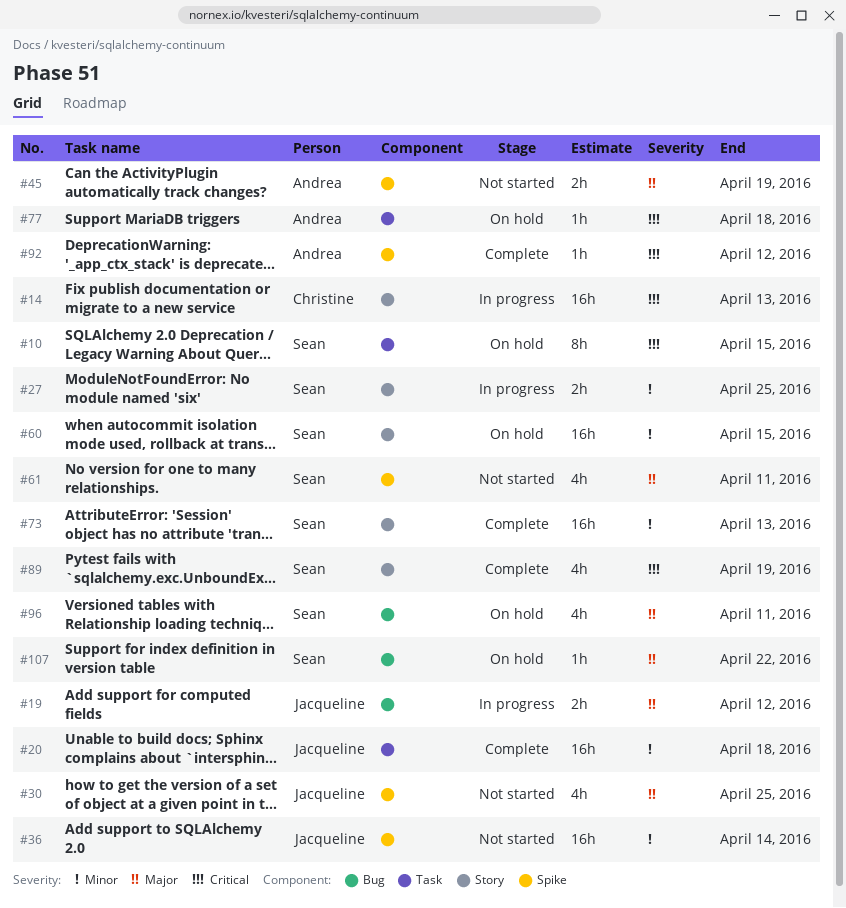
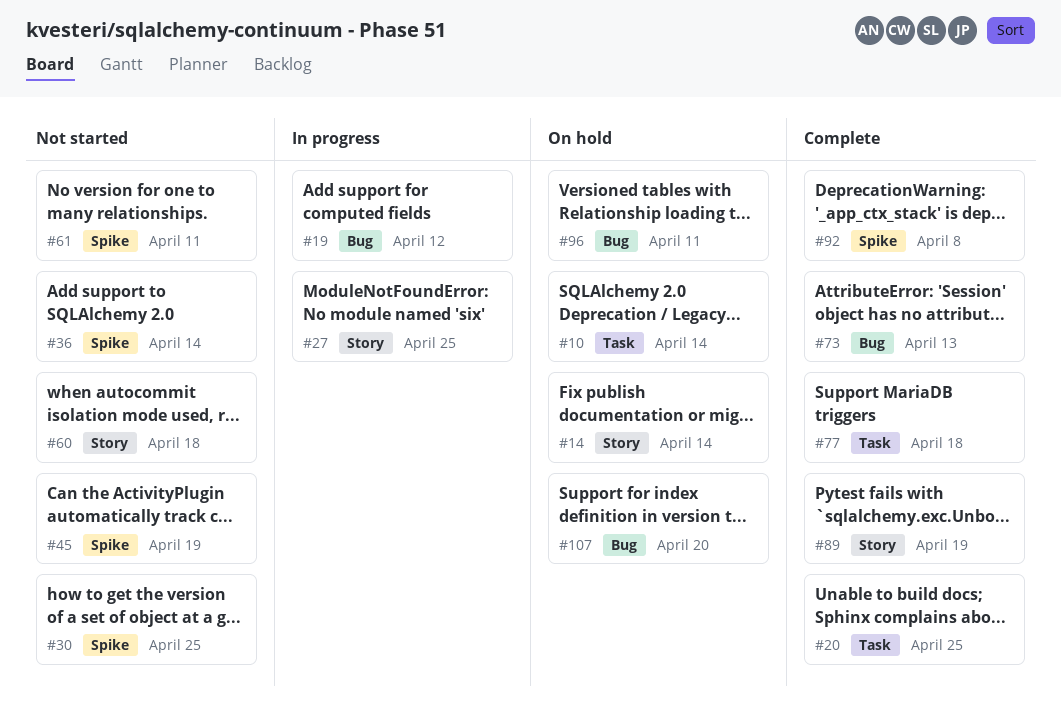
#10, due: Apr 15 -> Apr 14
#14, status: In progress -> On hold
#14, due: Apr 13 -> Apr 14
#20, due: Apr 18 -> Apr 25
#60, status: On hold -> Not started
#60, due: Apr 15 -> Apr 18
#73, label: Story -> Bug
#77, status: On hold -> Complete
#92, due: Apr 12 -> Apr 8
#107, due: Apr 22 -> Apr 20

